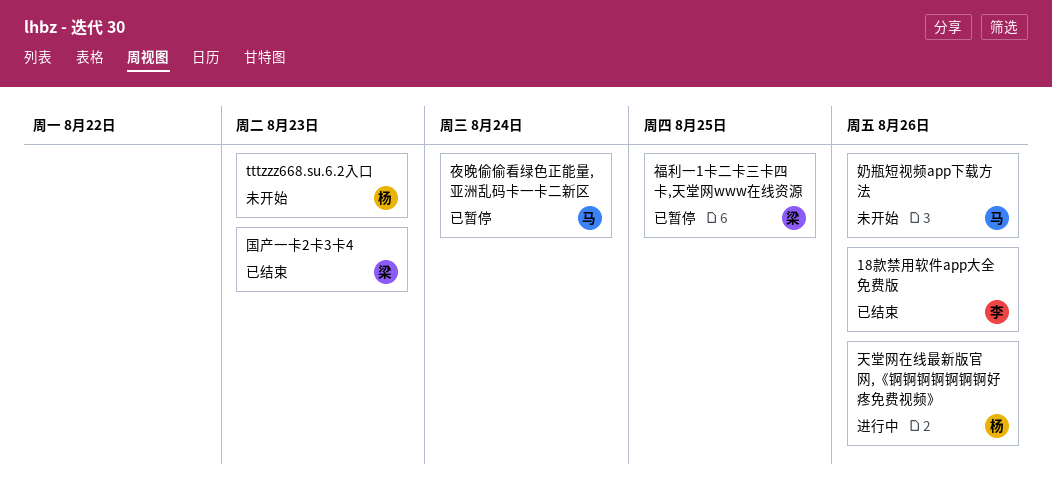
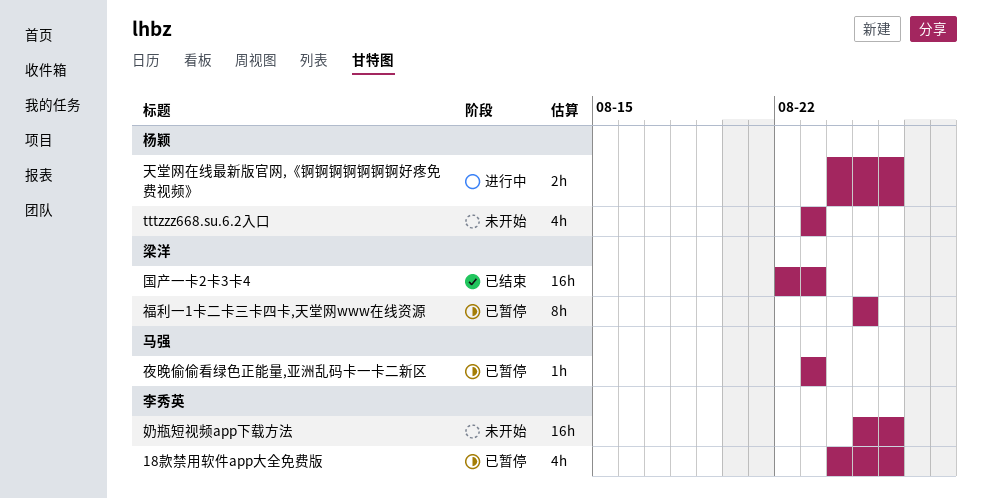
18款禁用软件app大全免费版, status: 已结束 -> 已暂停
夜晚偷偷看绿色正能量,亚洲乱码卡一卡二新区, due: Aug 24 -> Aug 23
奶瓶短视频app下载方法, owner: 马强 -> 李秀英

